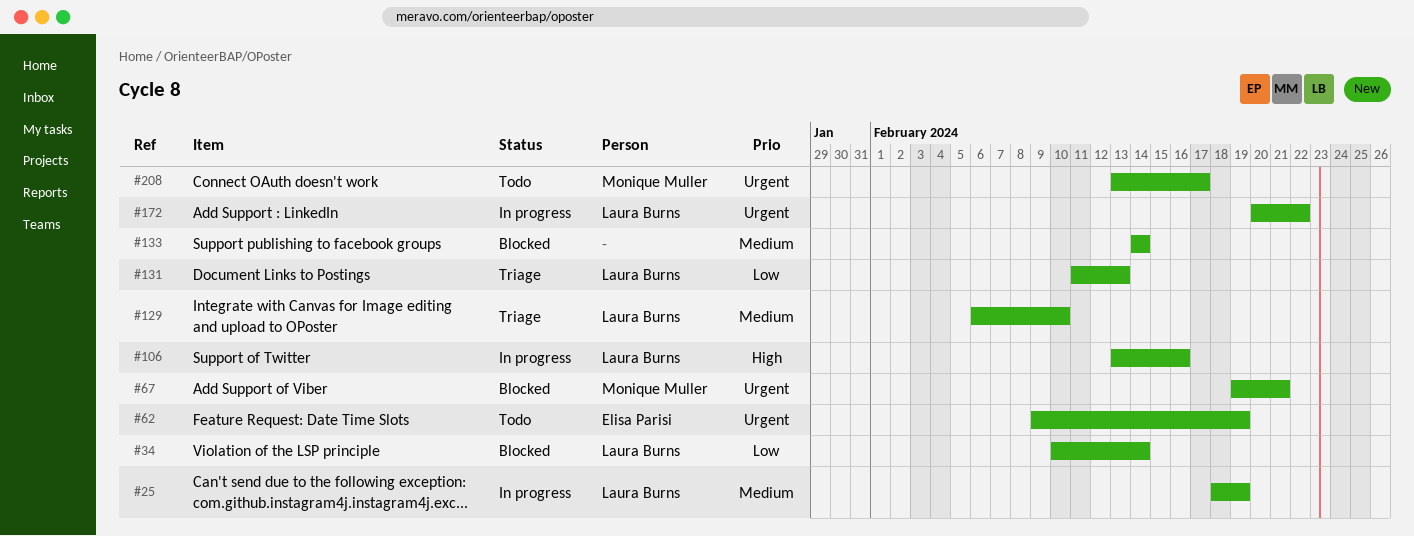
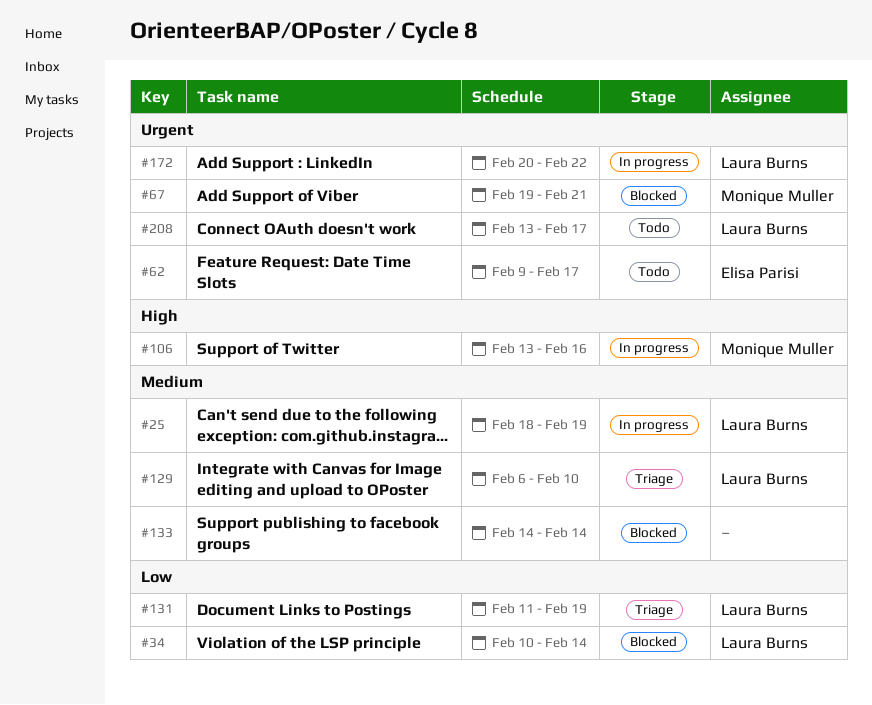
#62, due: Feb 19 -> Feb 17
#106, owner: Laura Burns -> Monique Muller
#131, due: Feb 13 -> Feb 19
#208, owner: Monique Muller -> Laura Burns

